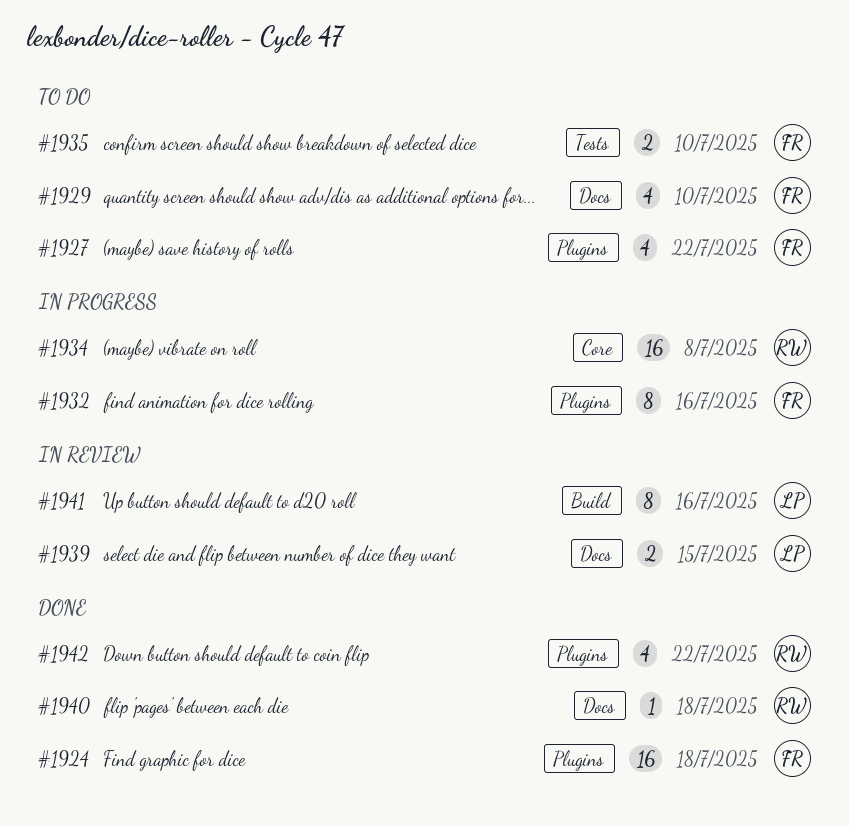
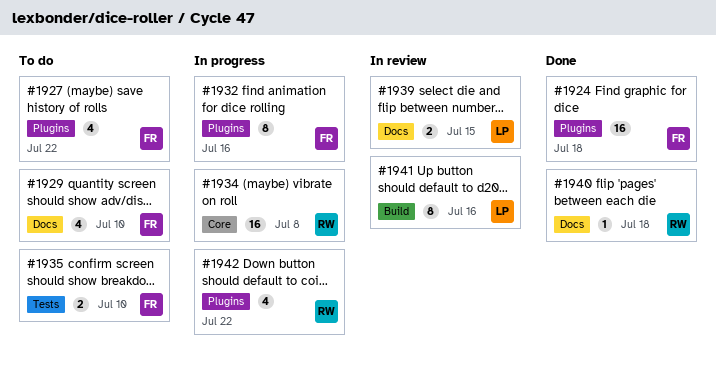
#1942, status: Done -> In progress

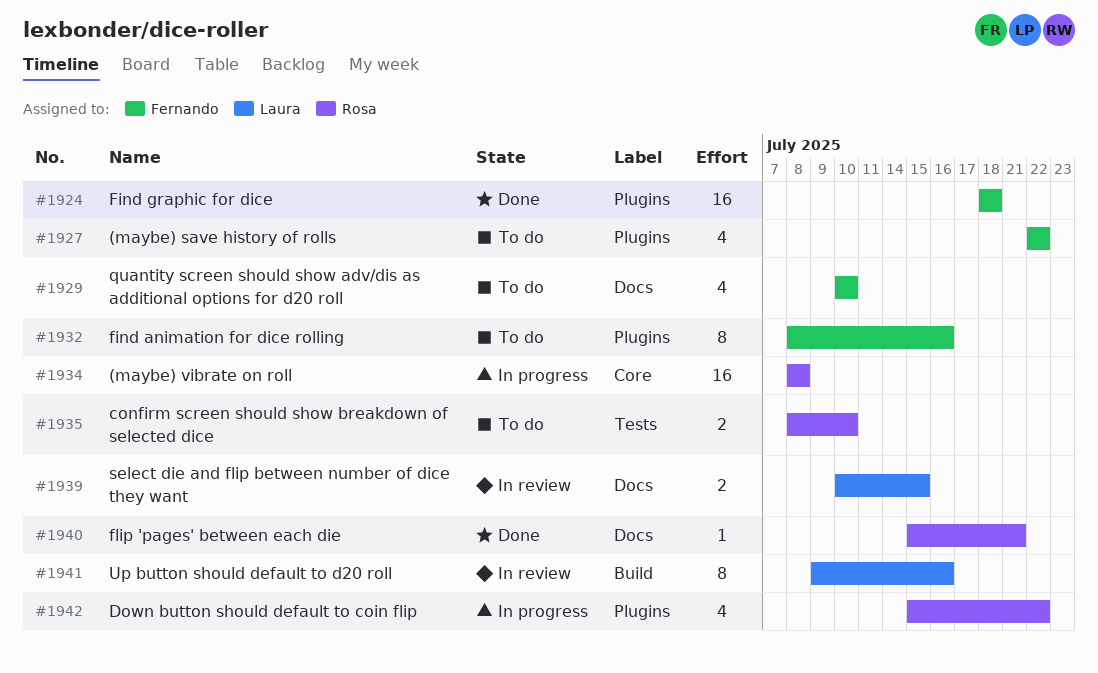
#1932, status: In progress -> To do
#1935, owner: Fernando -> Rosa
#1940, due: Jul 18 -> Jul 21

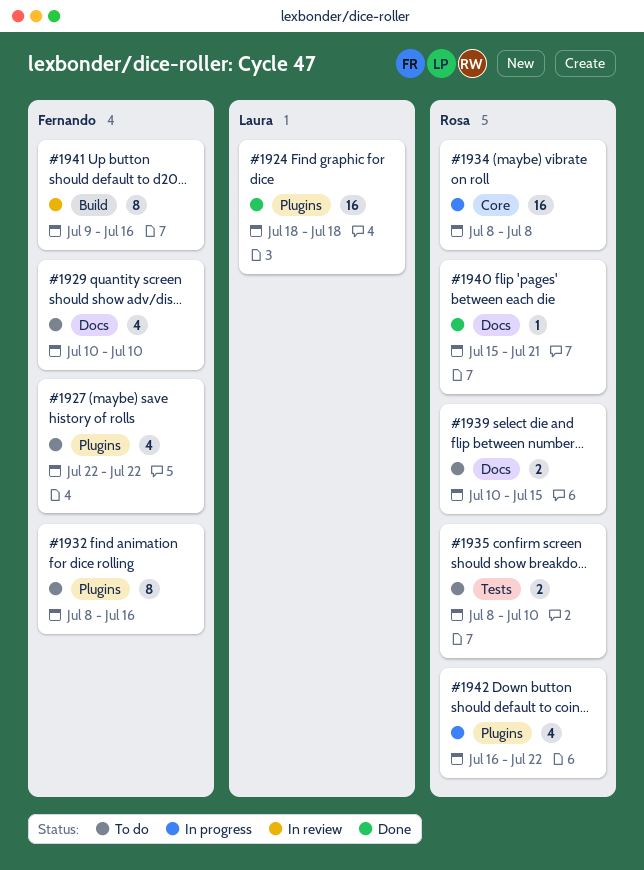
#1924, owner: Fernando -> Laura
#1939, status: In review -> To do
#1939, owner: Laura -> Rosa
#1941, owner: Laura -> Fernando
#1942, start: Jul 15 -> Jul 16

